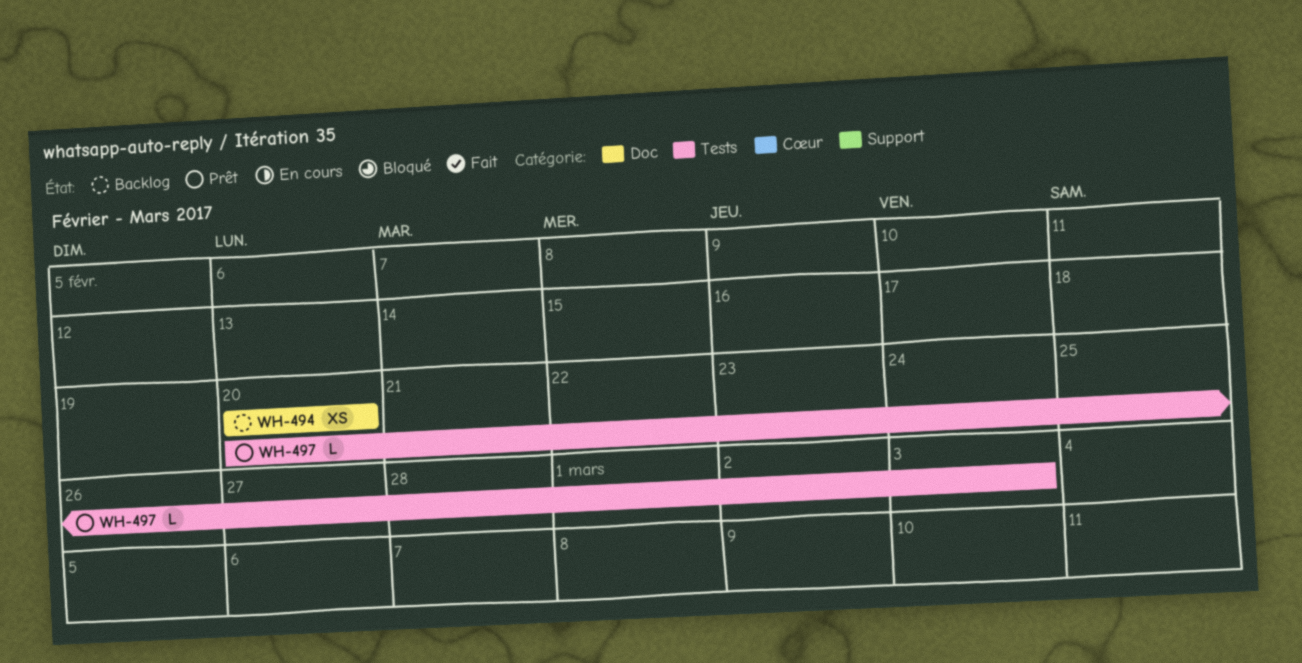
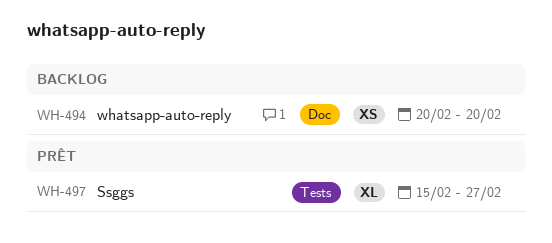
WH-497, estimate: L -> XL
WH-497, start: Feb 20 -> Feb 15
WH-497, due: Mar 3 -> Feb 27

